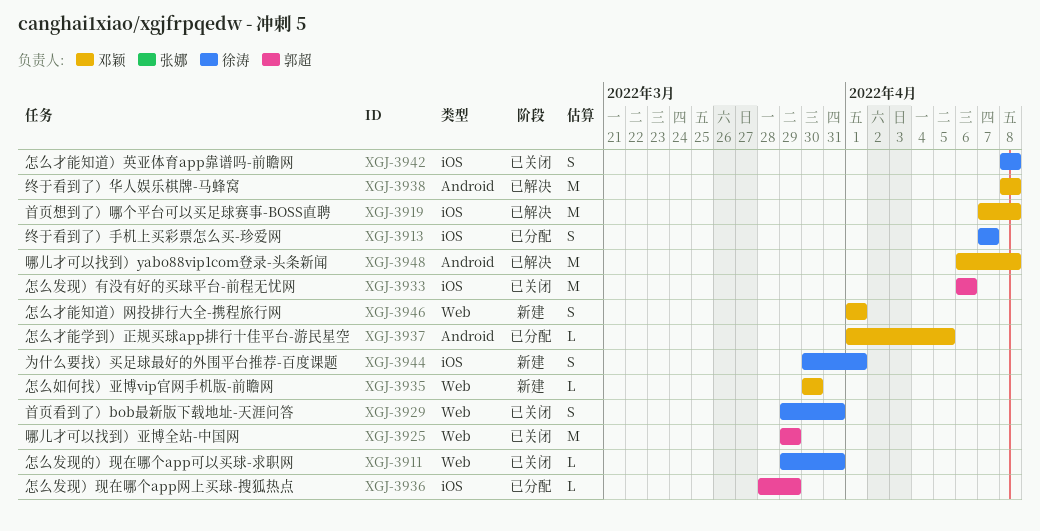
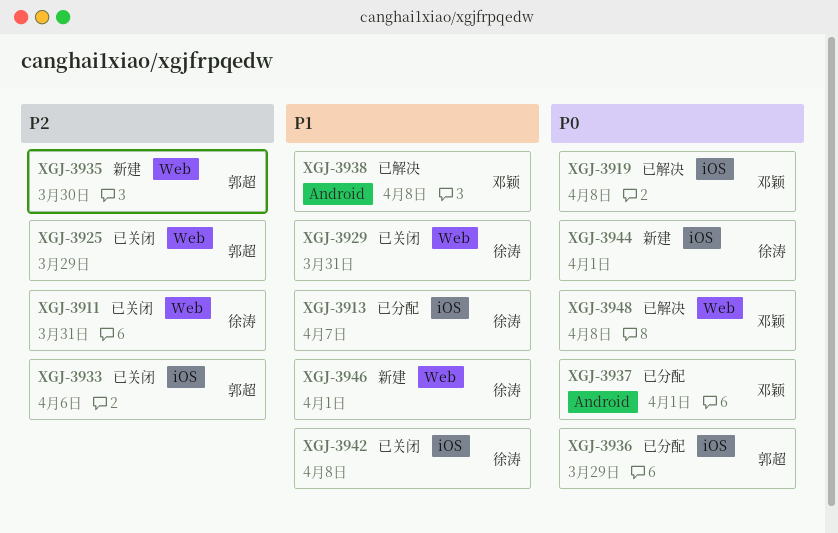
XGJ-3935, owner: 邓颖 -> 郭超
XGJ-3937, due: Apr 5 -> Apr 1
XGJ-3946, owner: 邓颖 -> 徐涛
XGJ-3948, label: Android -> Web

